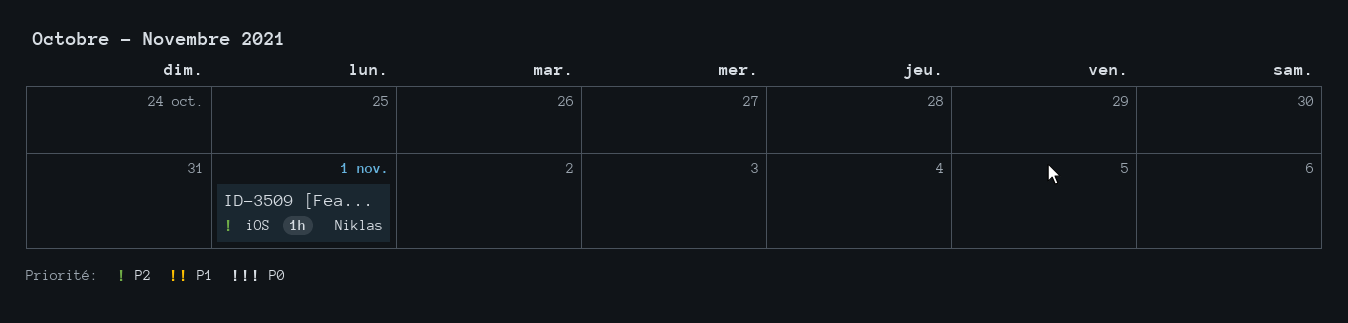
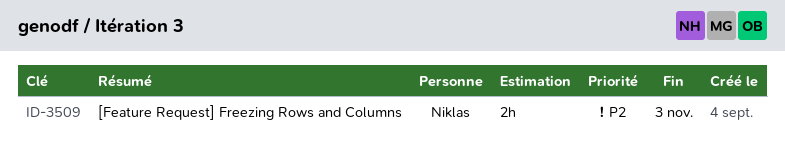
ID-3509, estimate: 1h -> 2h
ID-3509, due: Nov 1 -> Nov 3

